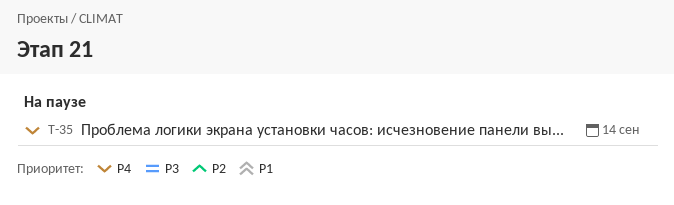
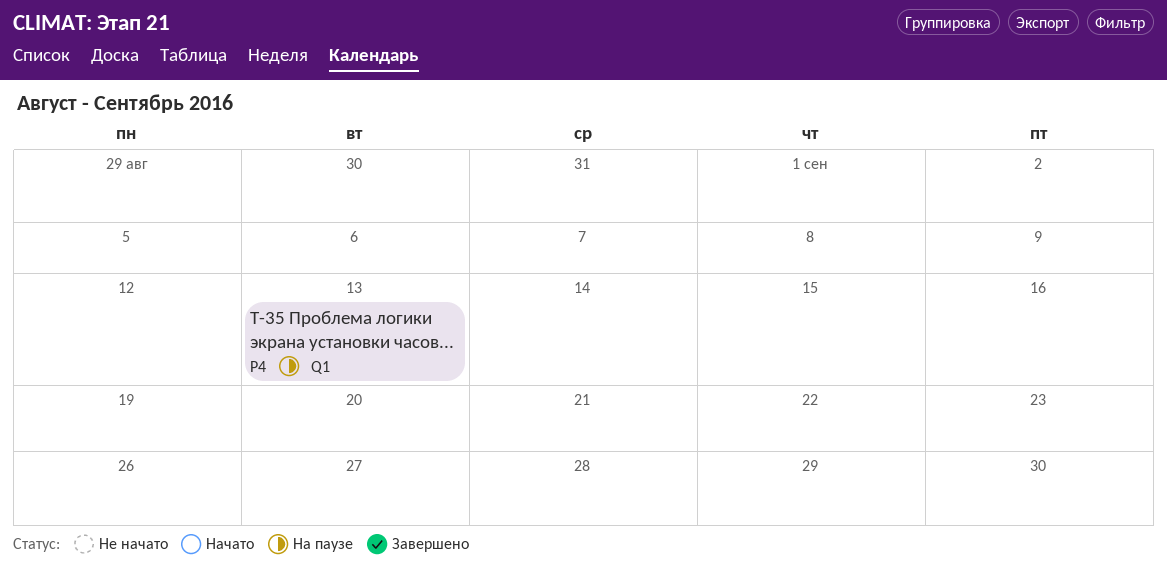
T-35, due: Sep 14 -> Sep 13

